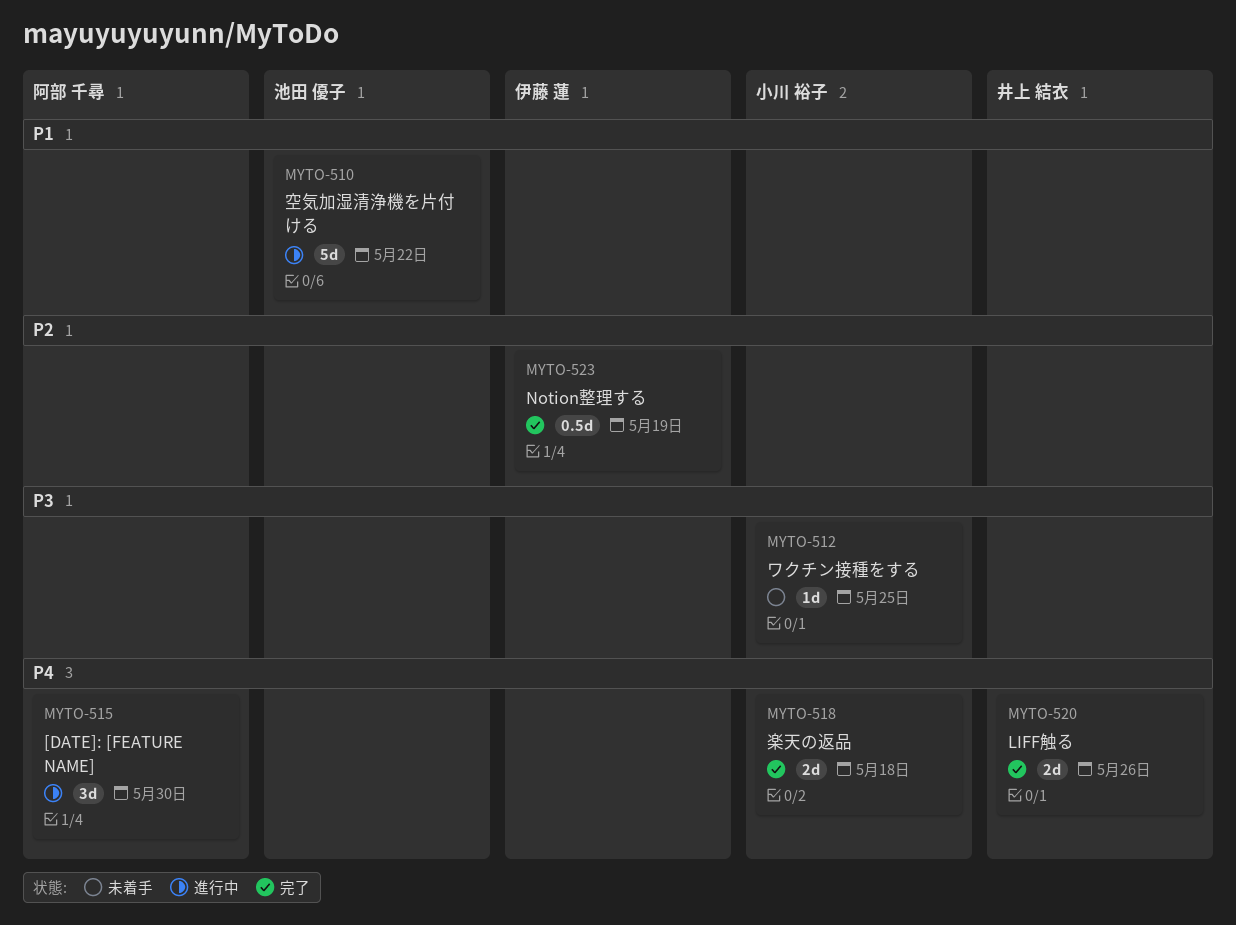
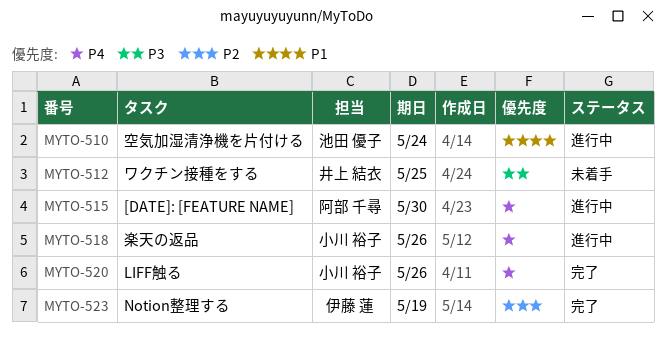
MYTO-510, due: May 22 -> May 24
MYTO-512, owner: 小川 裕子 -> 井上 結衣
MYTO-518, status: 完了 -> 進行中
MYTO-518, due: May 18 -> May 26
MYTO-520, owner: 井上 結衣 -> 小川 裕子

